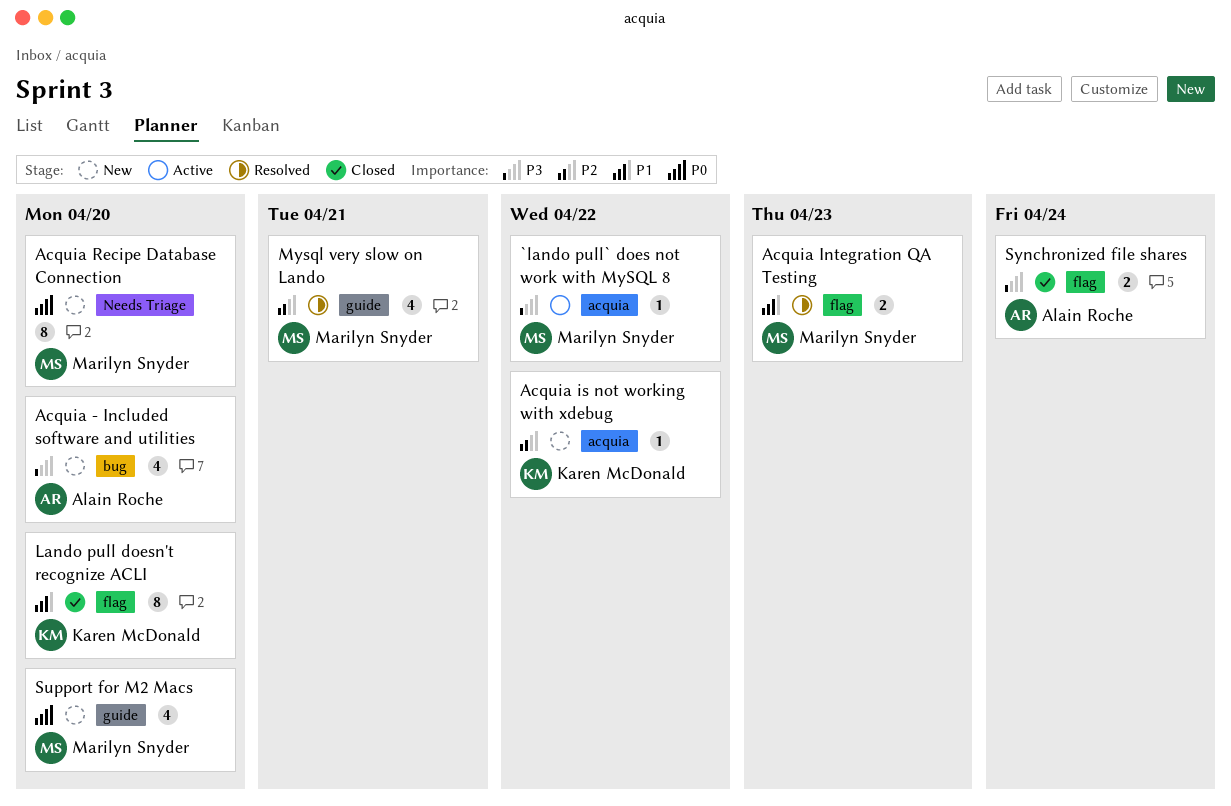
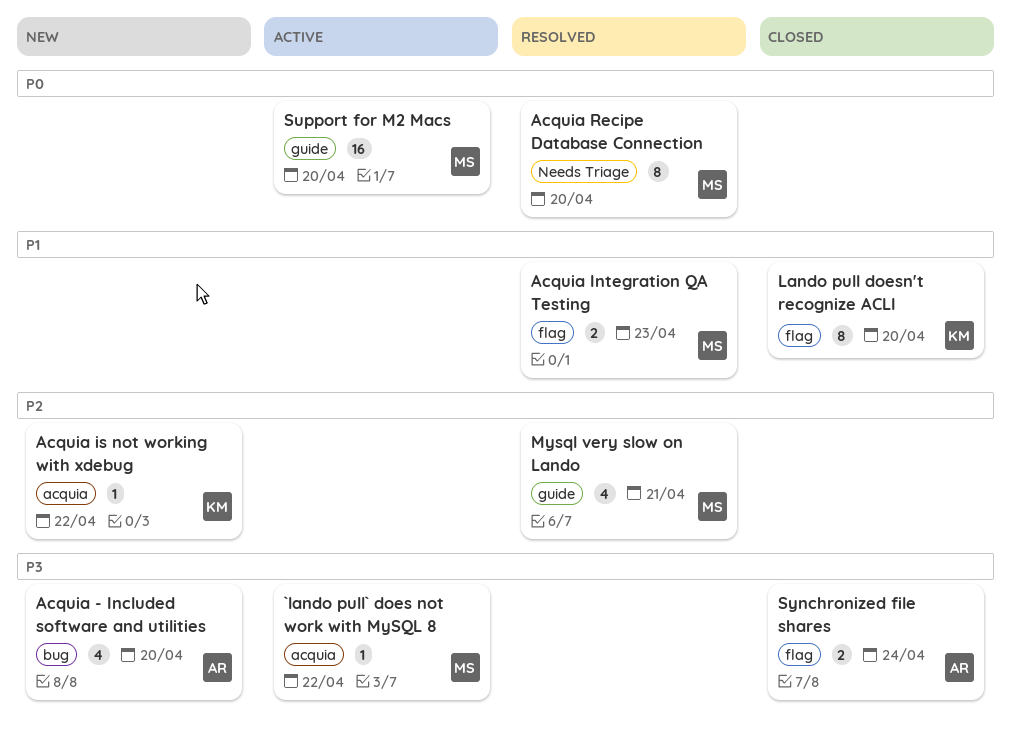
Acquia Recipe Database Connection, status: New -> Resolved
Support for M2 Macs, status: New -> Active
Support for M2 Macs, estimate: 4 -> 16

